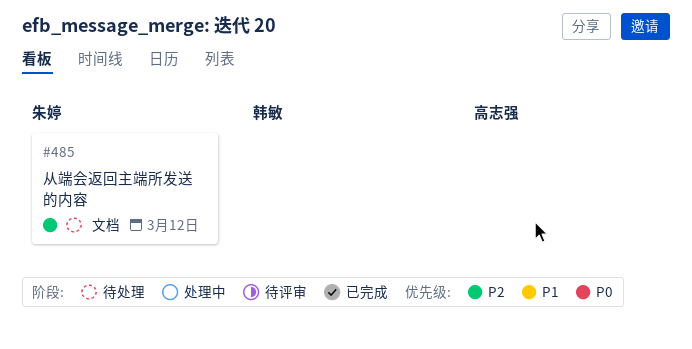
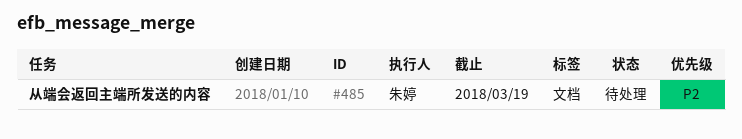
#485, due: Mar 12 -> Mar 19

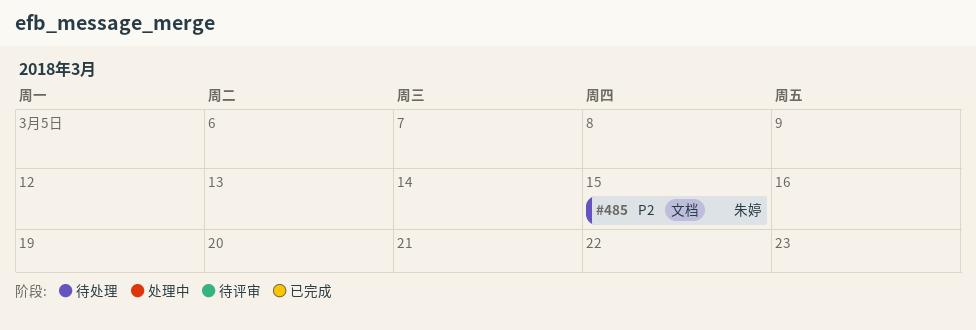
#485, due: Mar 19 -> Mar 15

